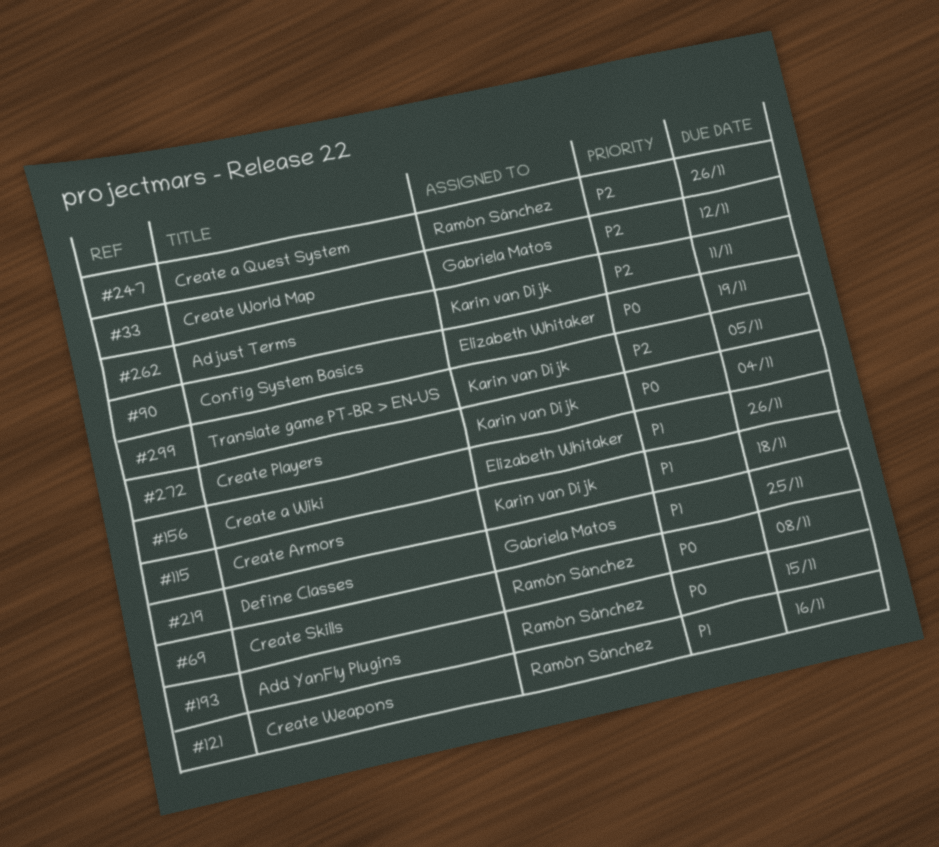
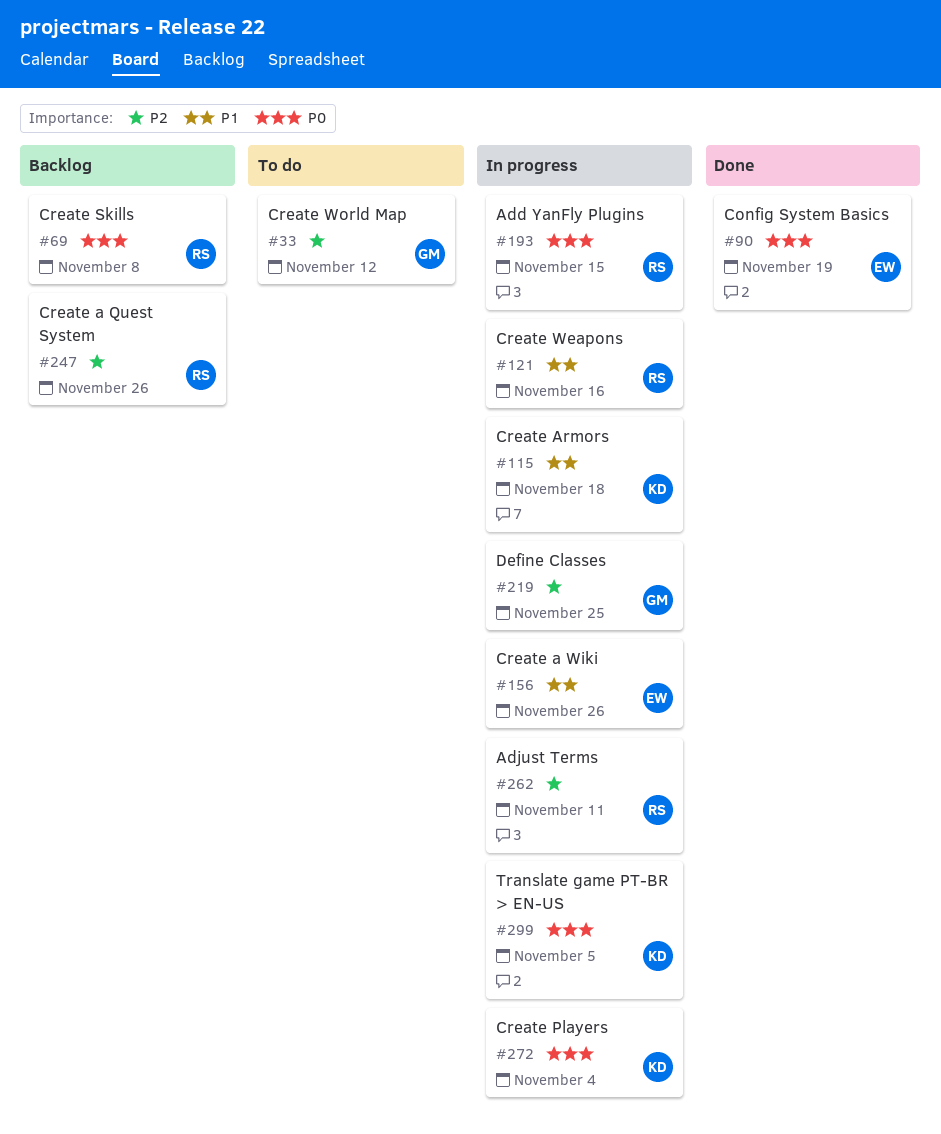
#219, priority: P1 -> P2
#262, owner: Karin van Dijk -> Ramón Sánchez
#299, priority: P2 -> P0

